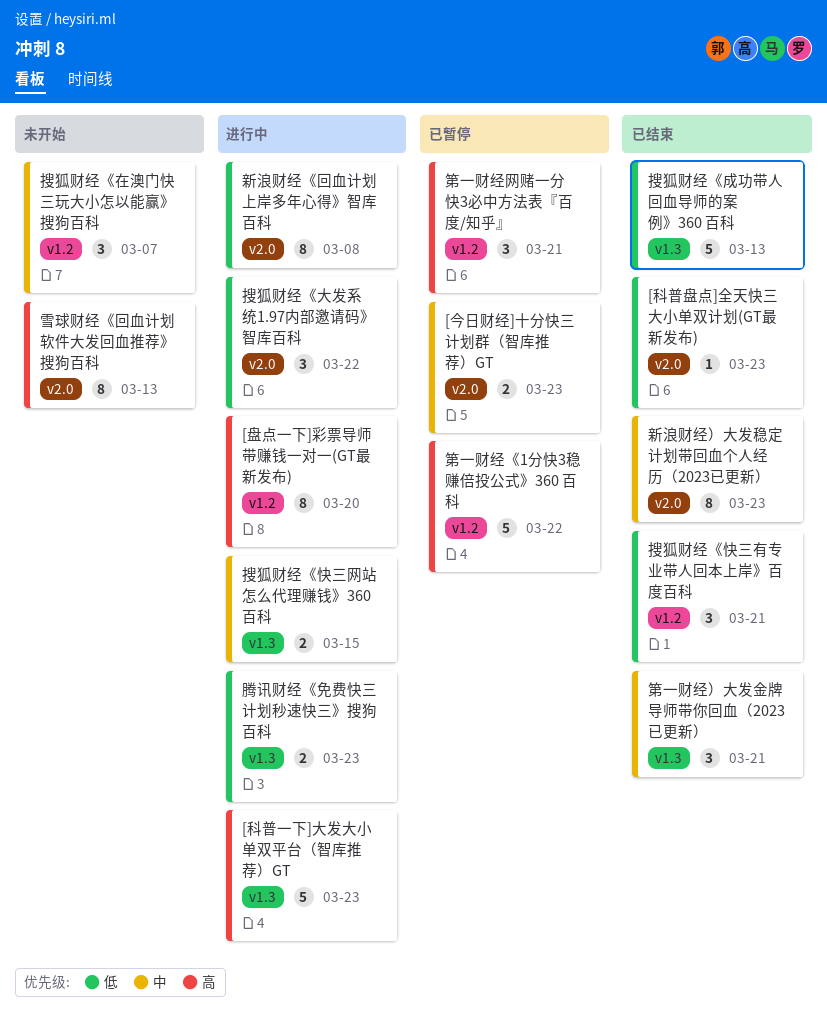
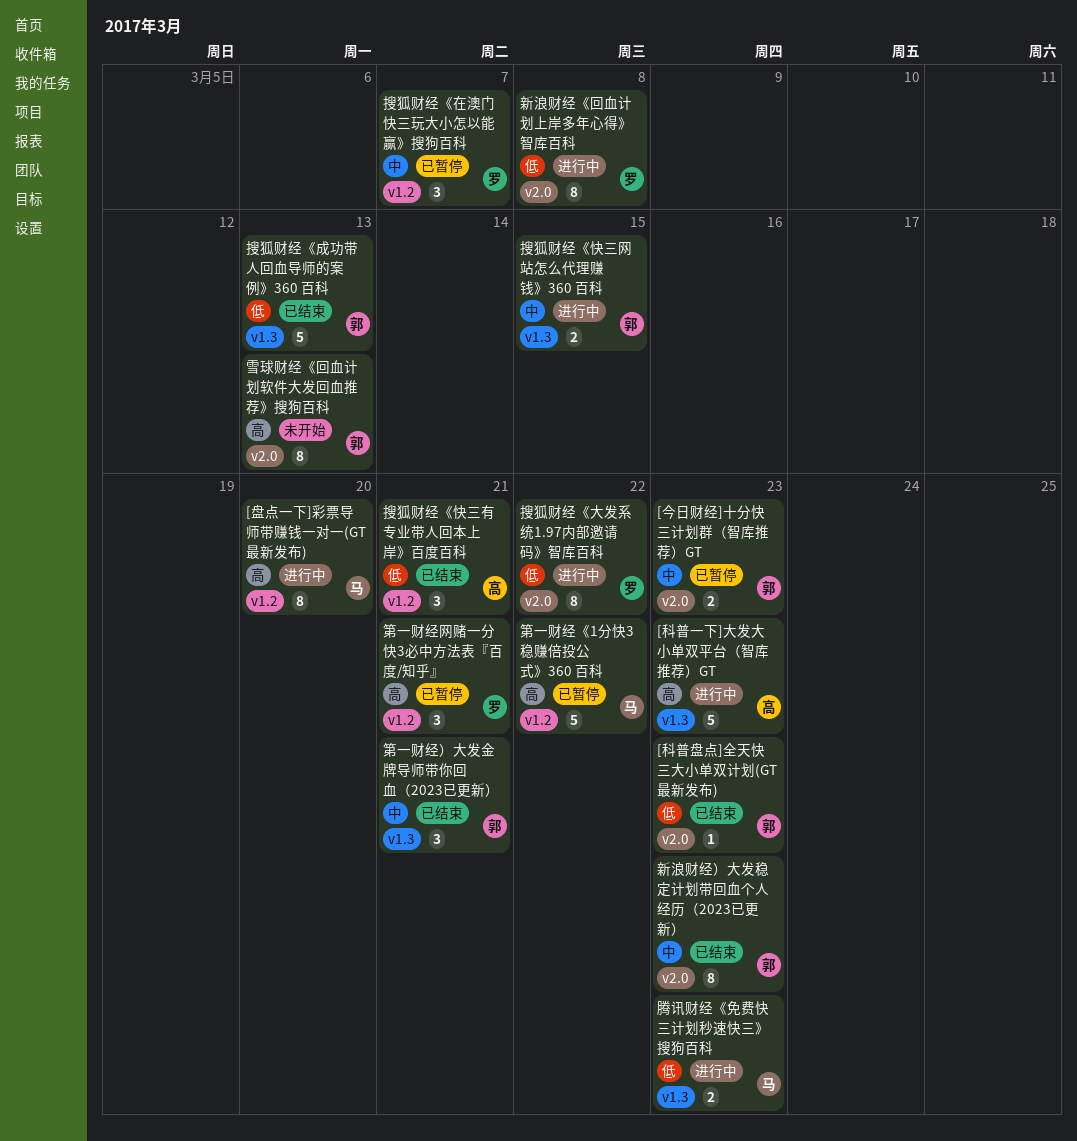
搜狐财经《在澳门快三玩大小怎以能赢》搜狗百科, status: 未开始 -> 已暂停
搜狐财经《大发系统1.97内部邀请码》智库百科, estimate: 3 -> 8

